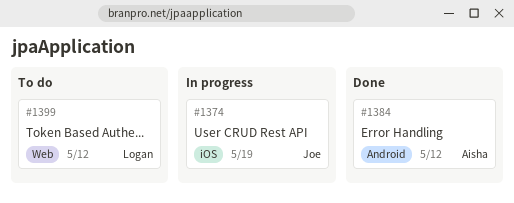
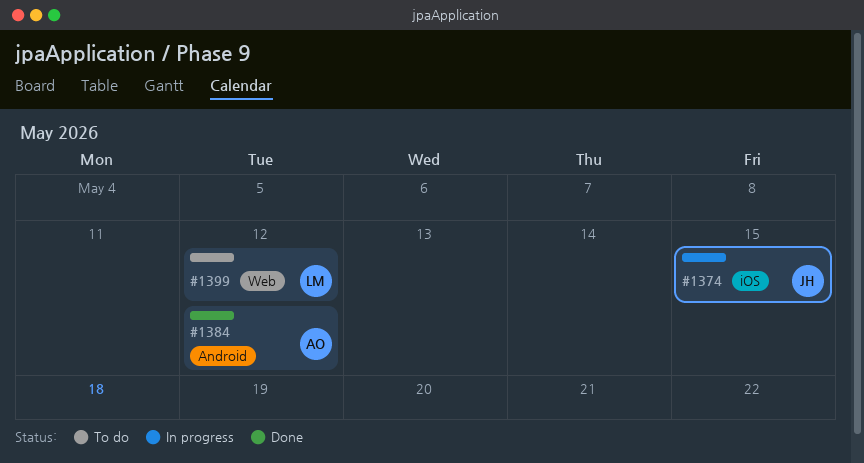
#1374, due: May 19 -> May 15

